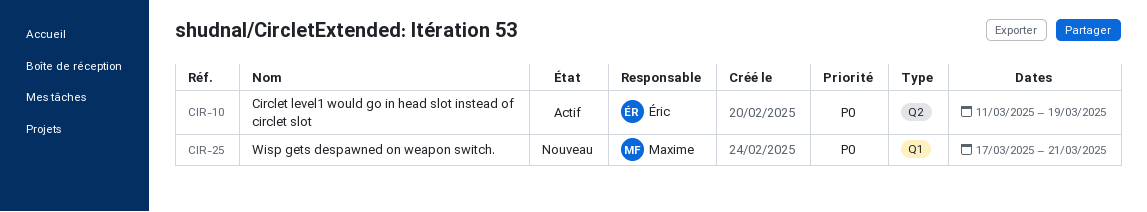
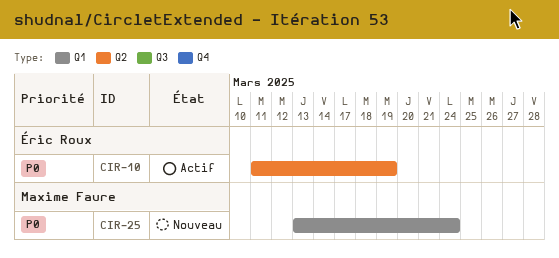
CIR-25, start: Mar 17 -> Mar 13
CIR-25, due: Mar 21 -> Mar 24

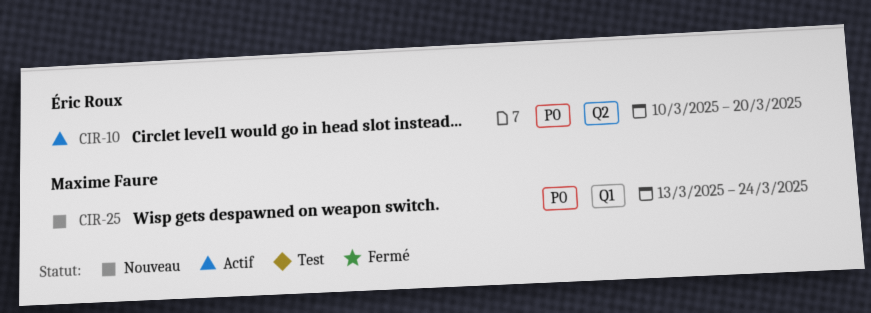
CIR-10, start: Mar 11 -> Mar 10
CIR-10, due: Mar 19 -> Mar 20

